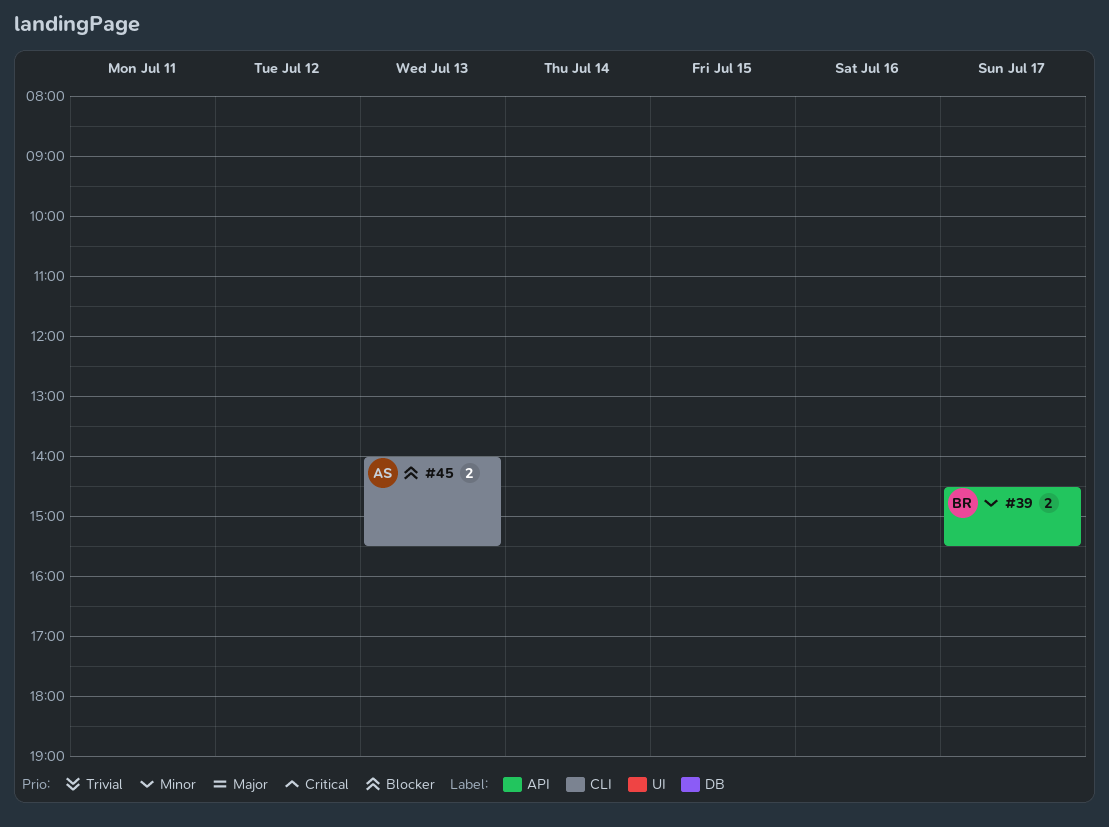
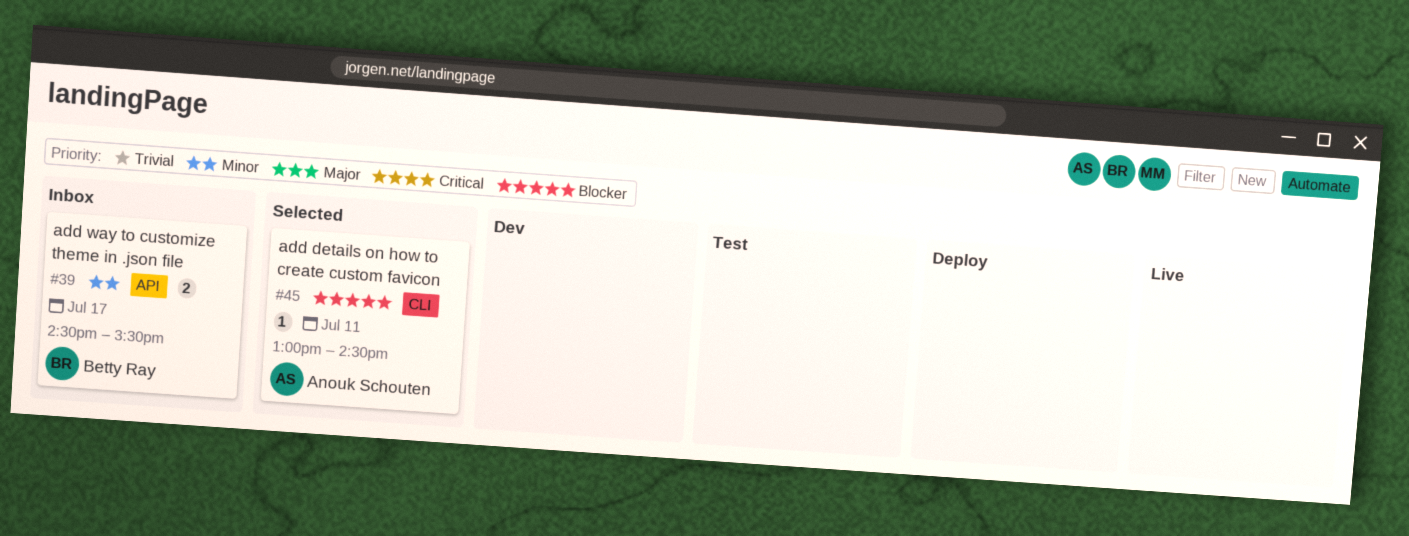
#45, estimate: 2 -> 1
#45, day: Jul 13 -> Jul 11
#45, begins: 14:00 -> 13:00
#45, ends: 15:30 -> 14:30

